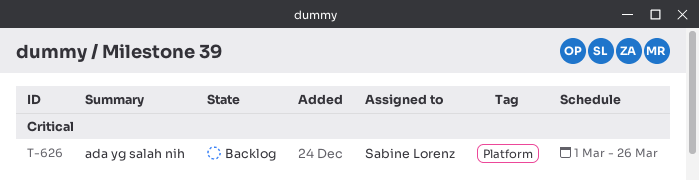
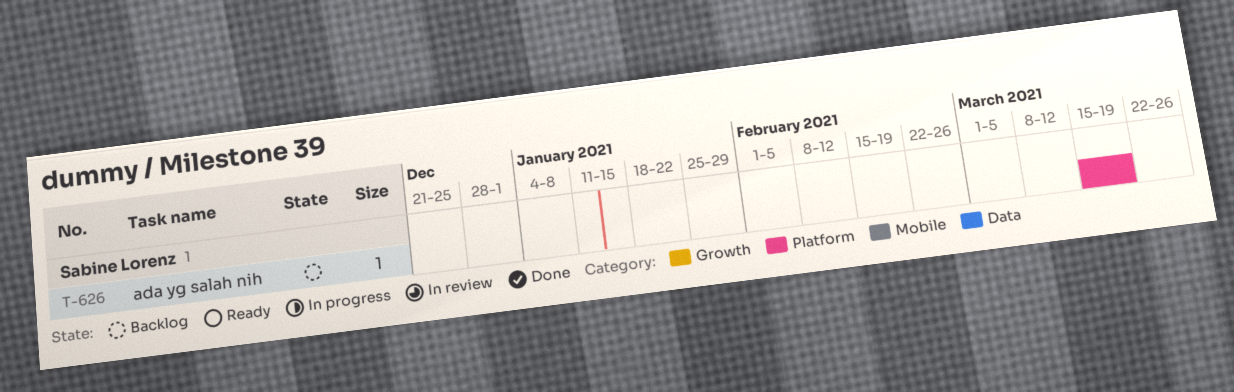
T-626, start: Mar 1 -> Mar 15
T-626, due: Mar 26 -> Mar 19

